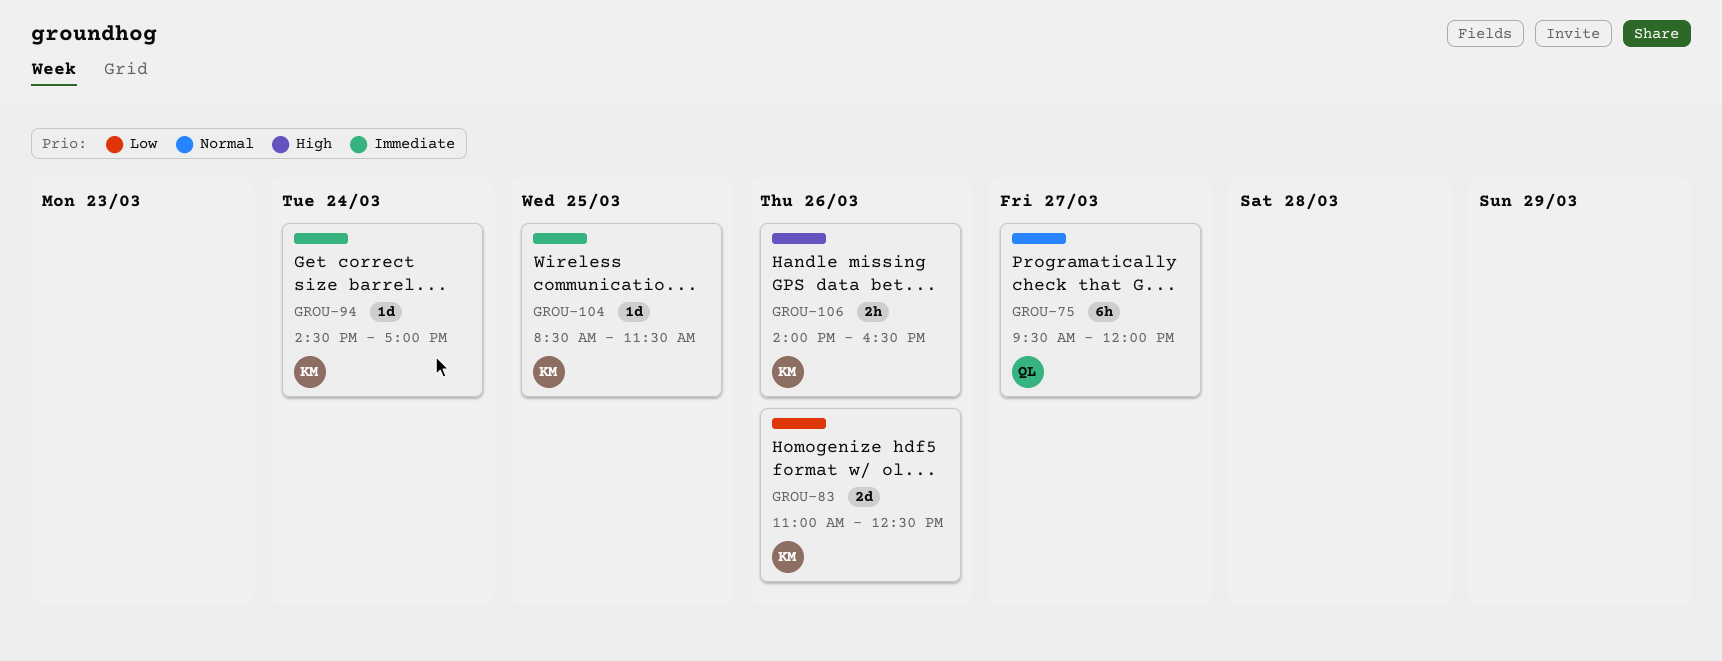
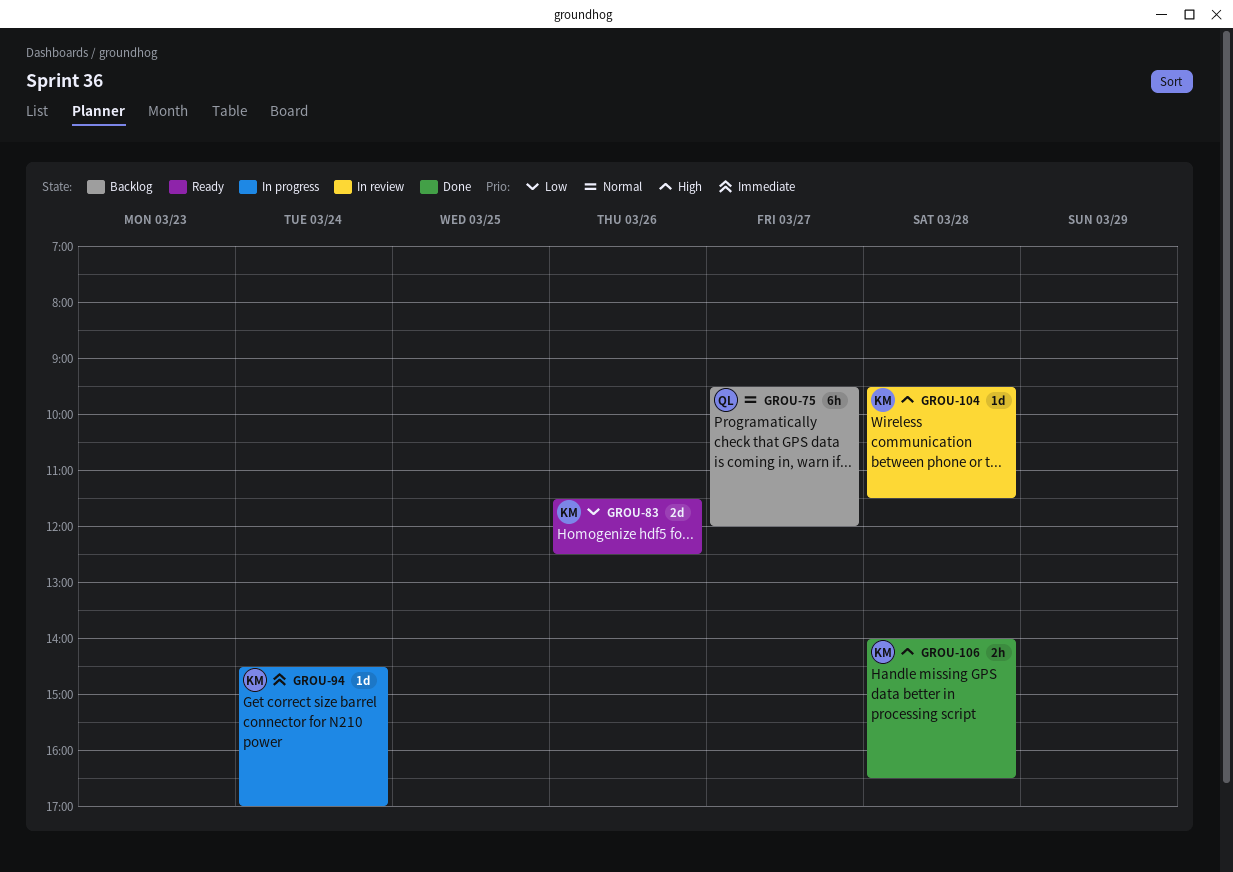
GROU-83, begins: 11:00 -> 11:30
GROU-104, priority: Immediate -> High
GROU-104, day: Mar 25 -> Mar 28
GROU-104, begins: 08:30 -> 09:30
GROU-106, day: Mar 26 -> Mar 28

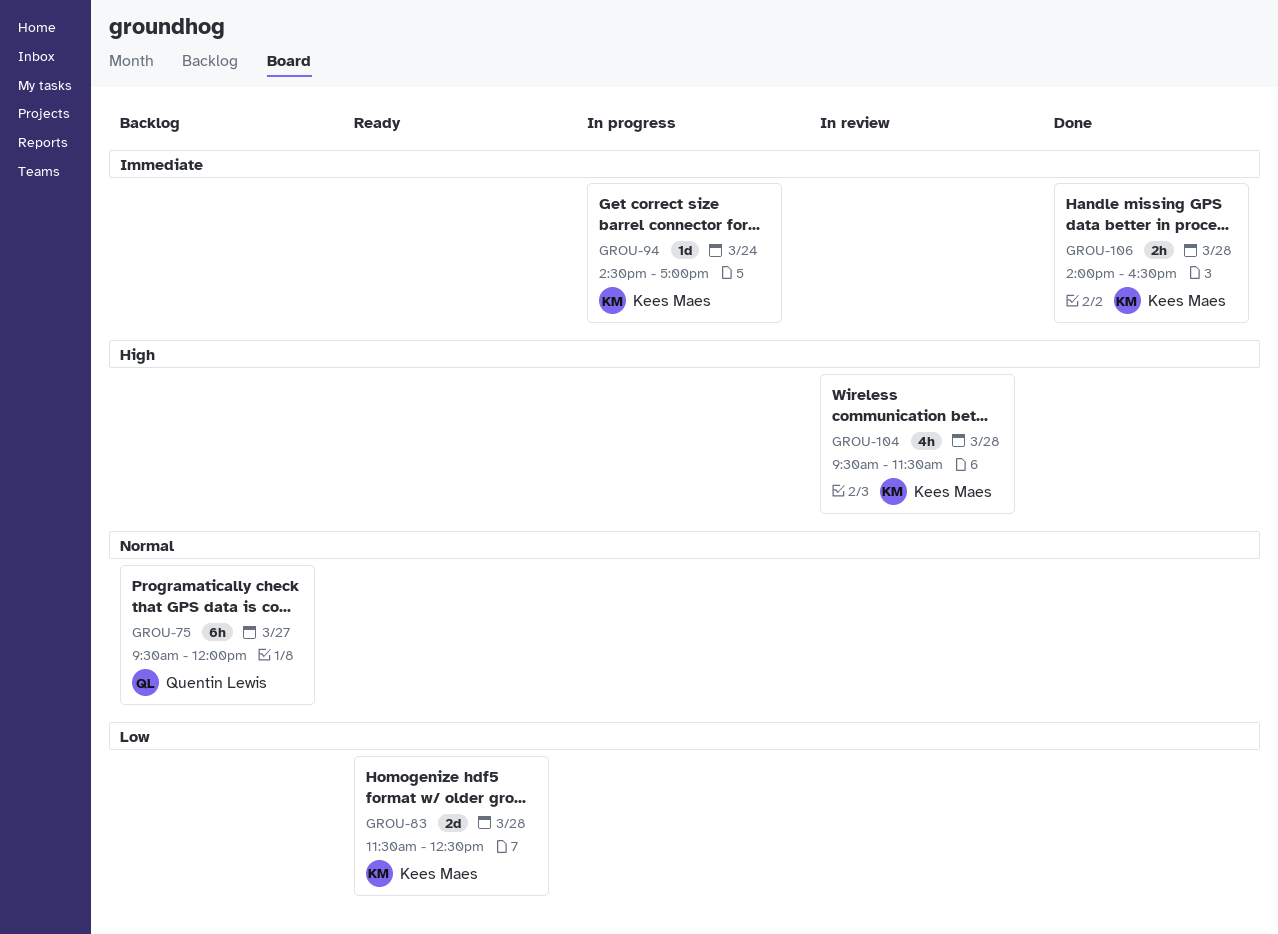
GROU-83, day: Mar 26 -> Mar 28
GROU-104, estimate: 1d -> 4h
GROU-106, priority: High -> Immediate

